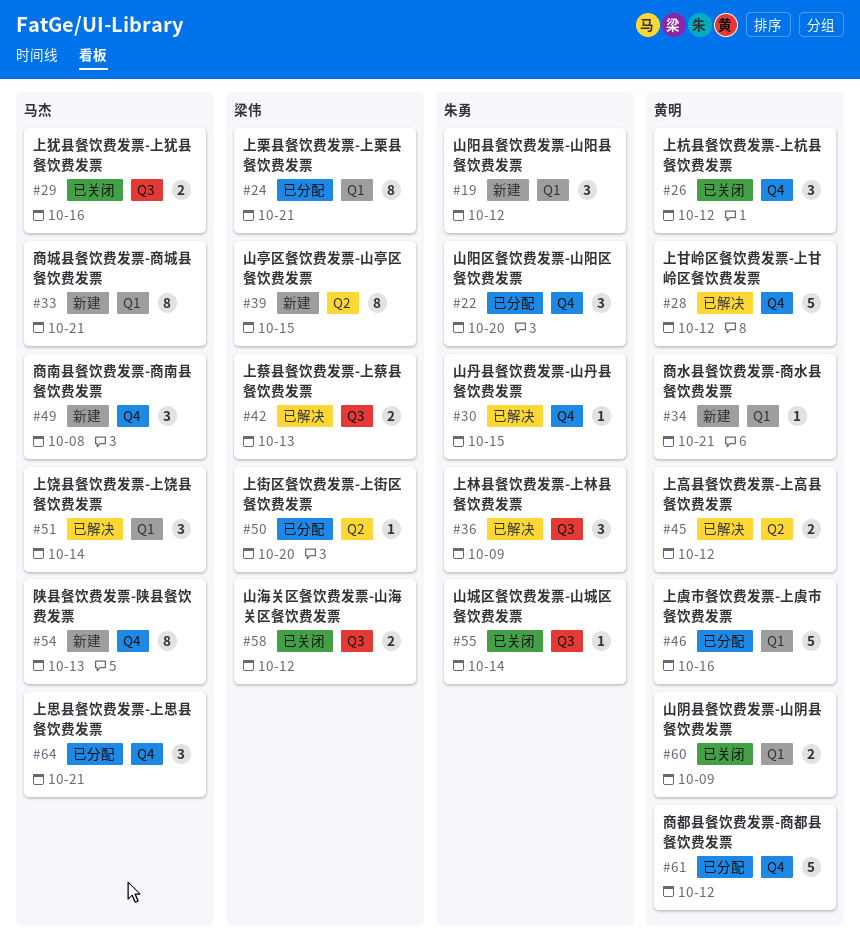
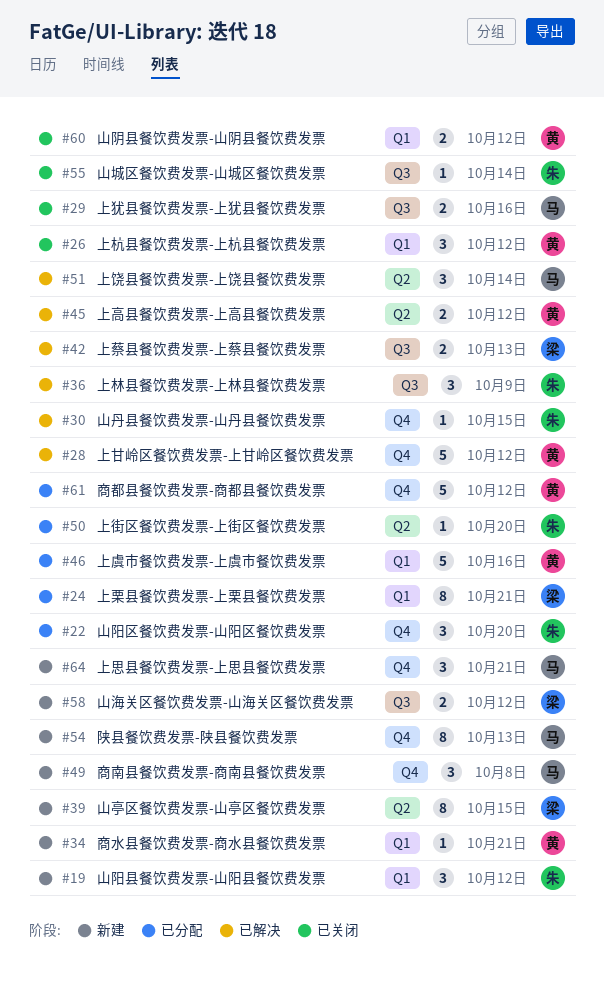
#26, label: Q4 -> Q1
#33: present -> none
#50, owner: 梁伟 -> 朱勇
#51, label: Q1 -> Q2
#58, status: 已关闭 -> 新建
#60, due: Oct 9 -> Oct 12
#64, status: 已分配 -> 新建

